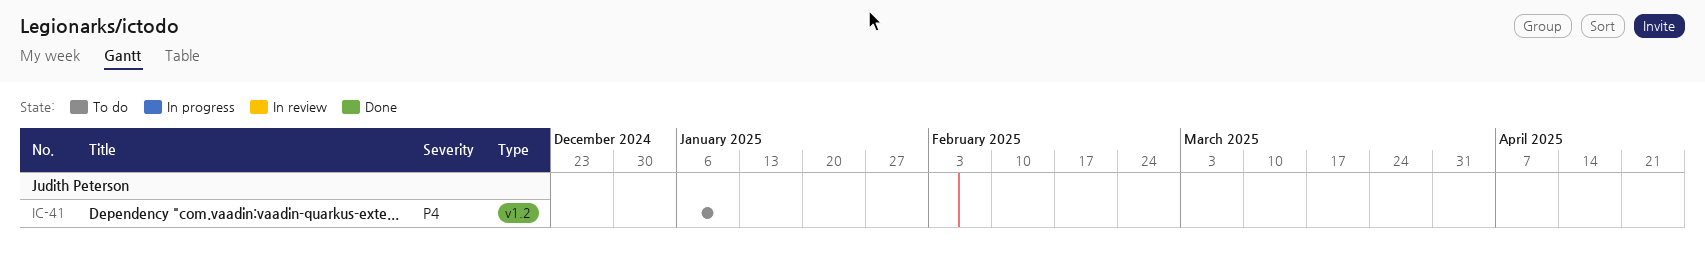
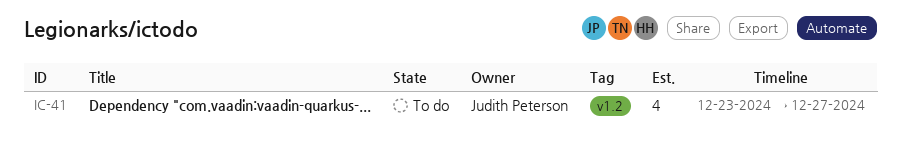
IC-41, start: Jan 6 -> Dec 23
IC-41, due: Jan 10 -> Dec 27

